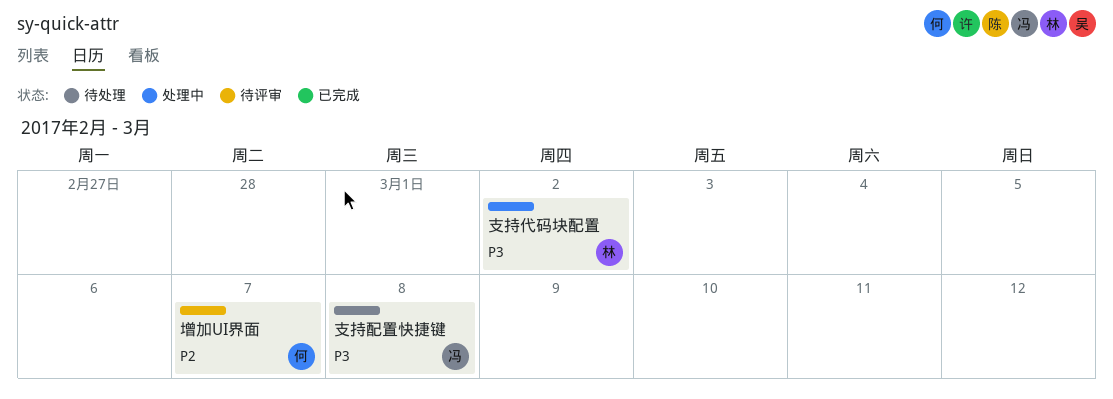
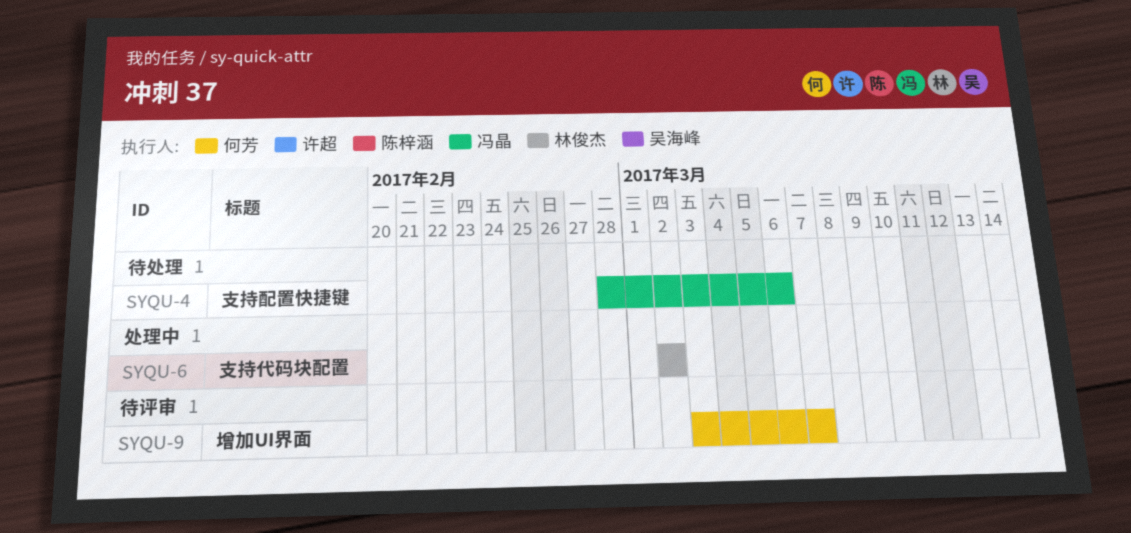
支持配置快捷键, due: Mar 8 -> Mar 6

